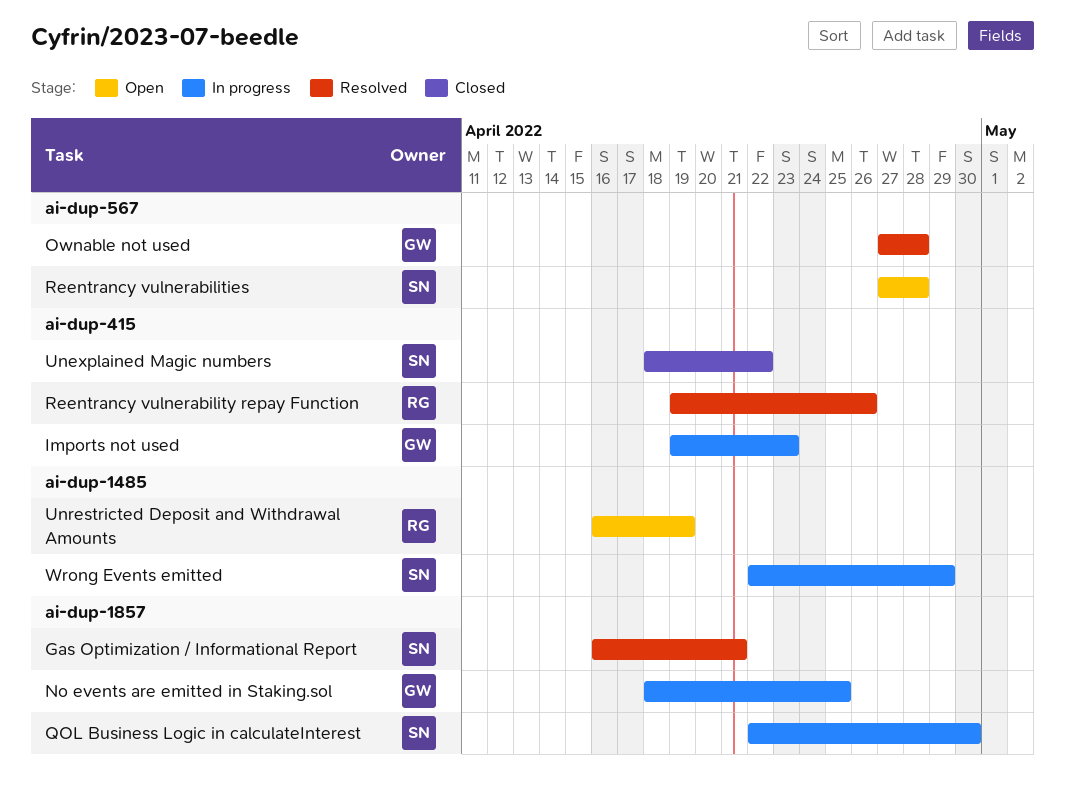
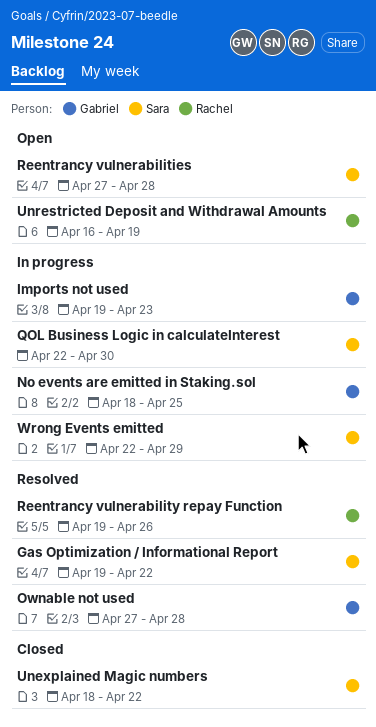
Gas Optimization / Informational Report, start: Apr 16 -> Apr 19
Gas Optimization / Informational Report, due: Apr 21 -> Apr 22

